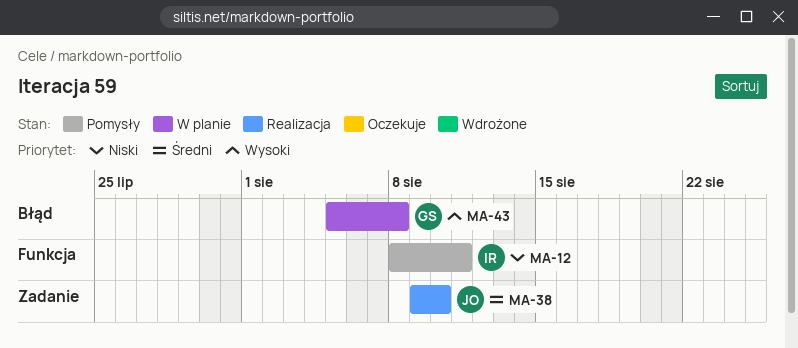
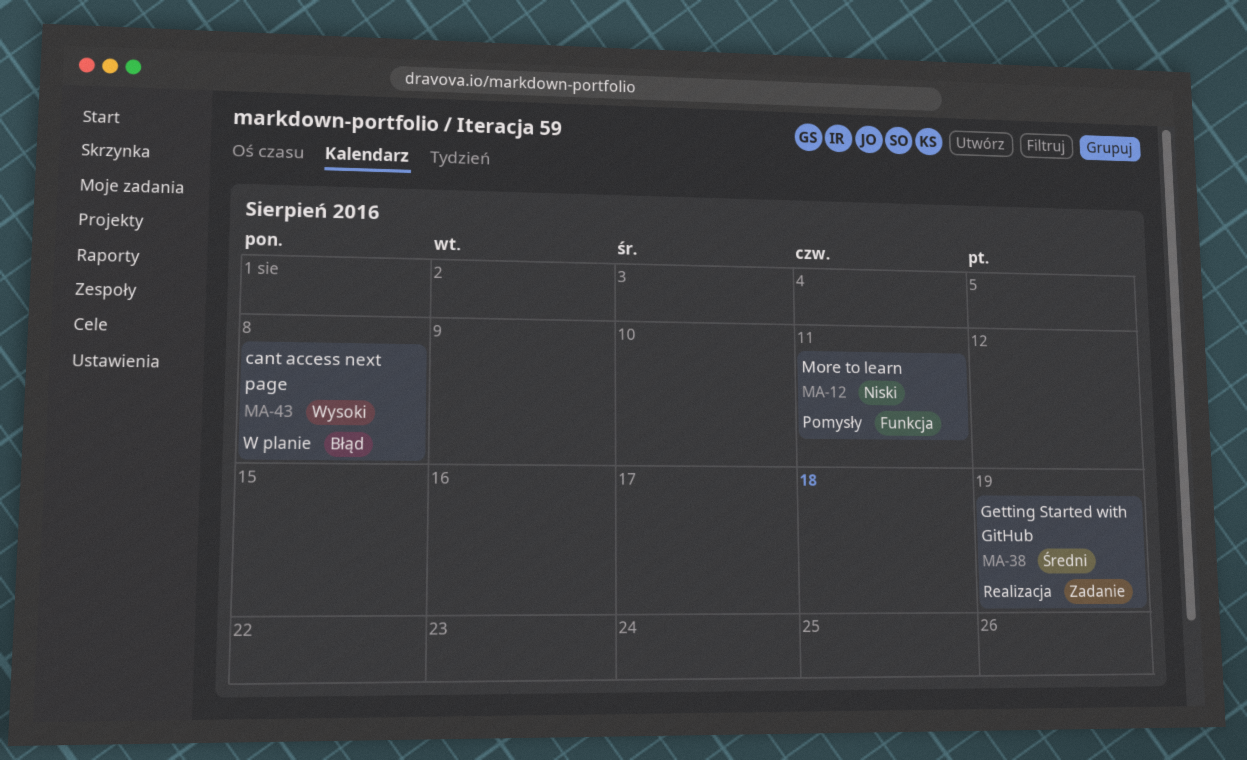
MA-38, due: Aug 10 -> Aug 19

